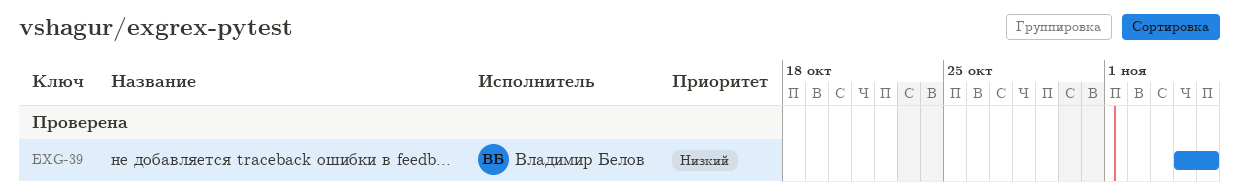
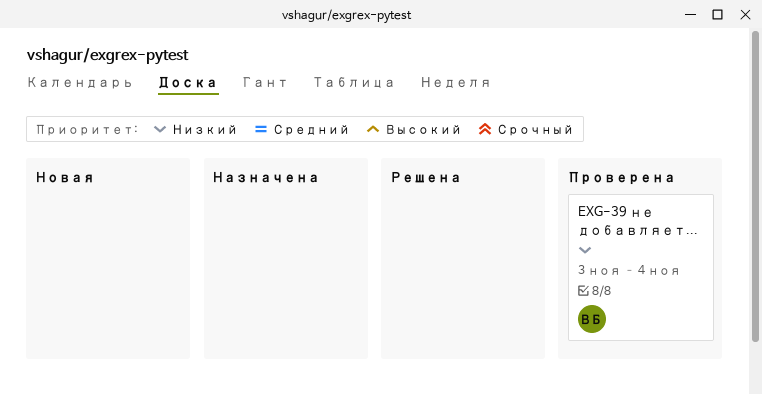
EXG-39, start: Nov 4 -> Nov 3
EXG-39, due: Nov 5 -> Nov 4

